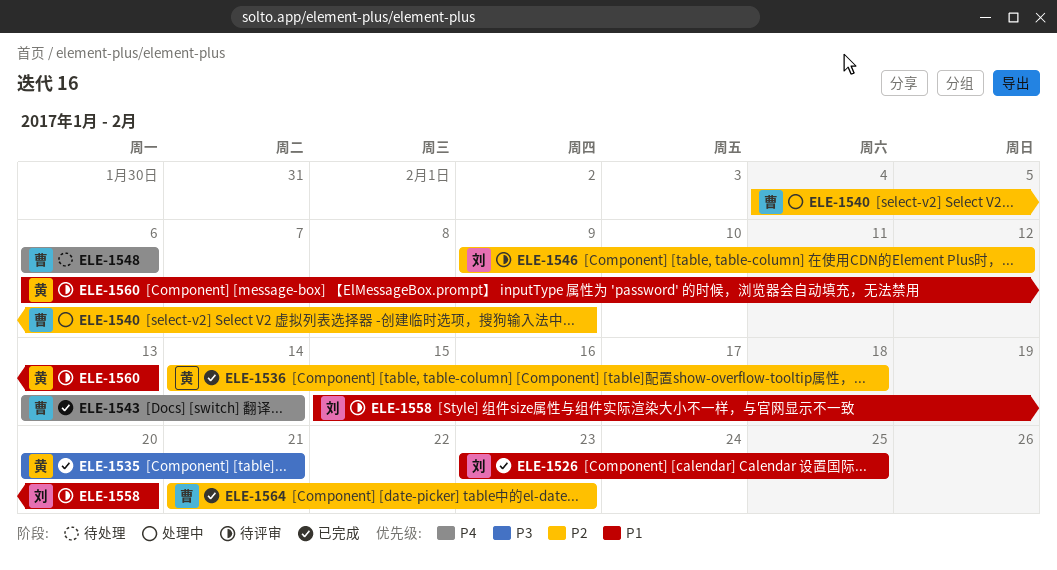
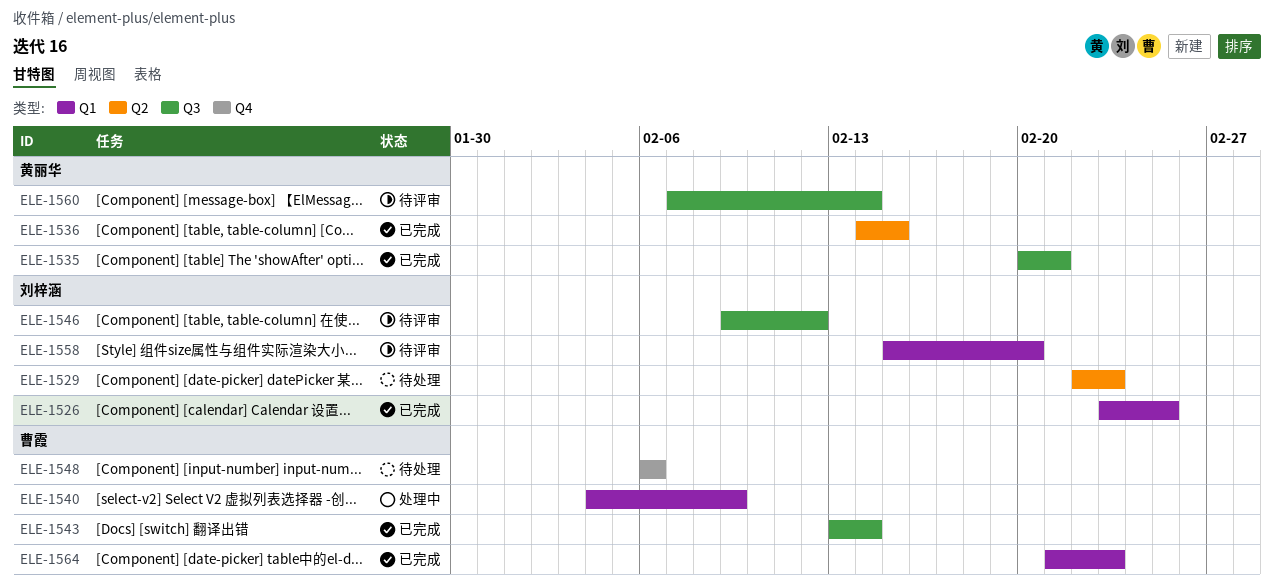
ELE-1529: none -> present
ELE-1536, due: Feb 18 -> Feb 15
ELE-1560, start: Feb 6 -> Feb 7
ELE-1560, due: Feb 13 -> Feb 14

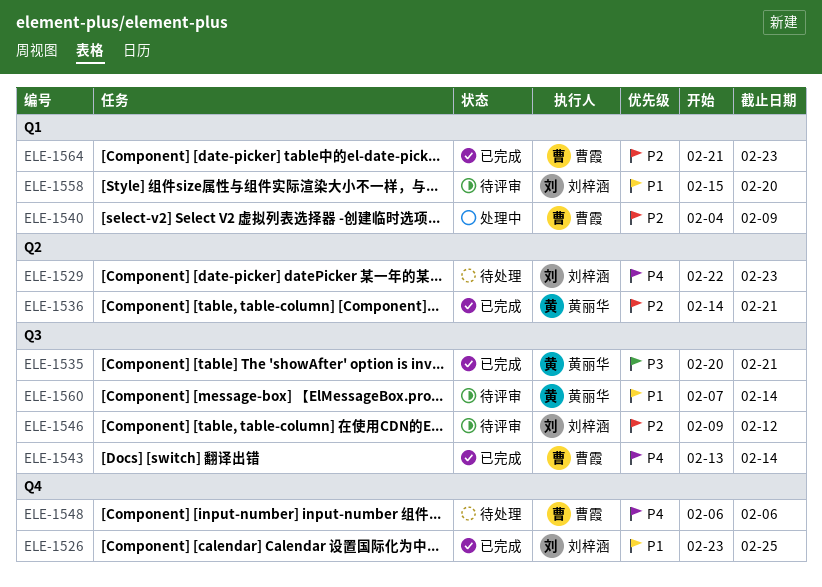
ELE-1526, label: Q1 -> Q4
ELE-1536, due: Feb 15 -> Feb 21

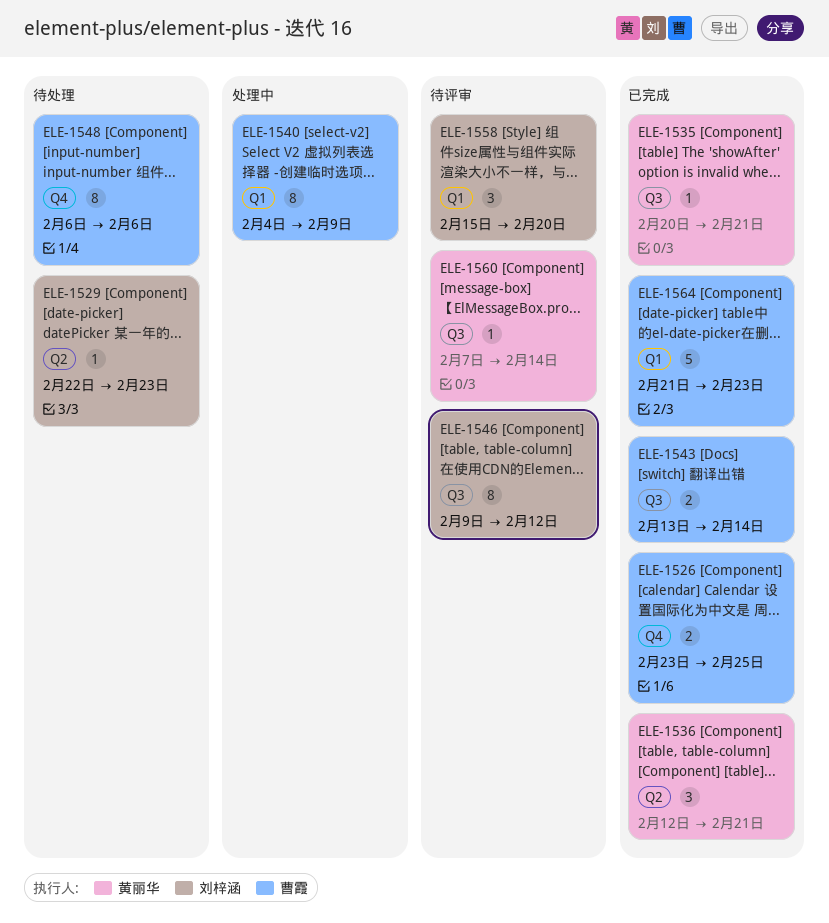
ELE-1526, owner: 刘梓涵 -> 曹霞
ELE-1536, start: Feb 14 -> Feb 12

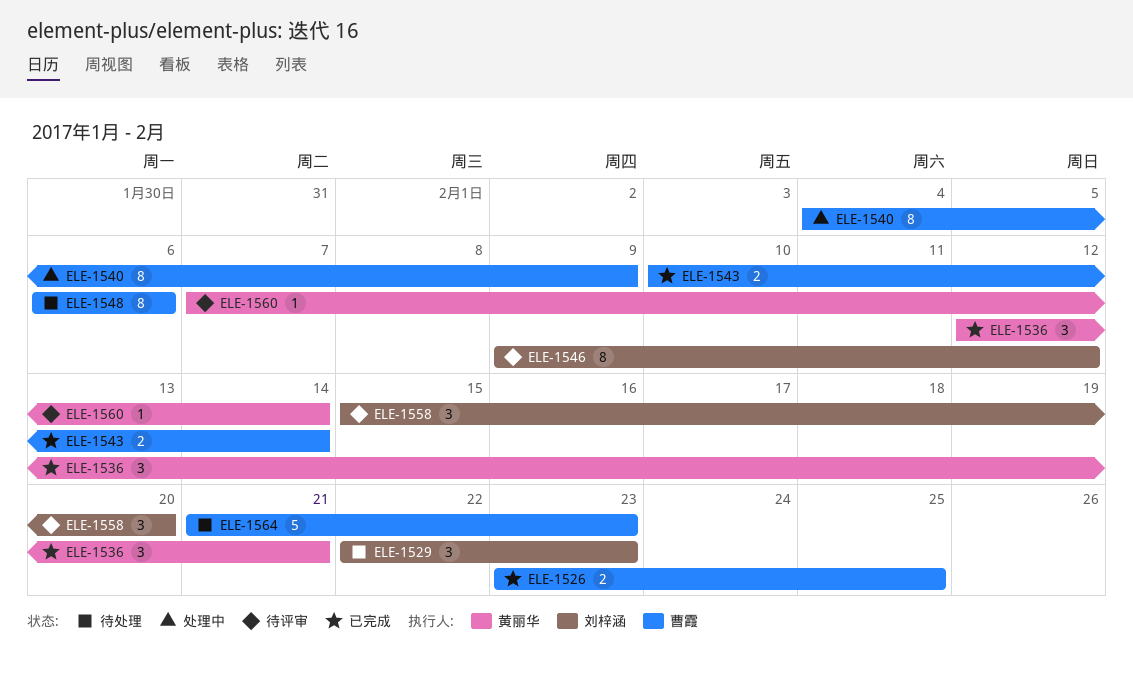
ELE-1529, estimate: 1 -> 3
ELE-1535: present -> none
ELE-1543, start: Feb 13 -> Feb 10
ELE-1564, status: 已完成 -> 待处理

